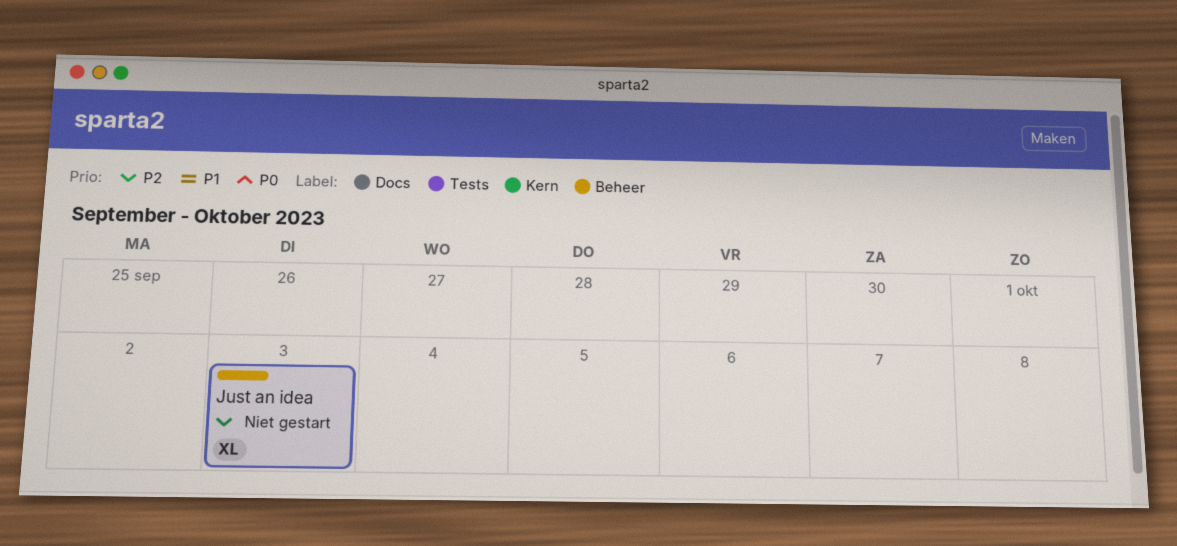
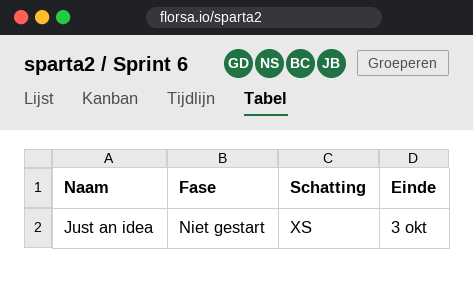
Just an idea, estimate: XL -> XS

